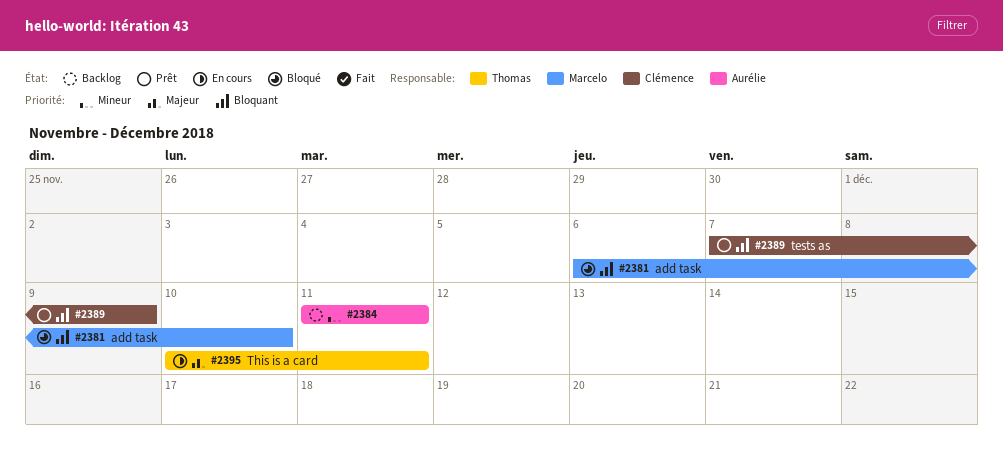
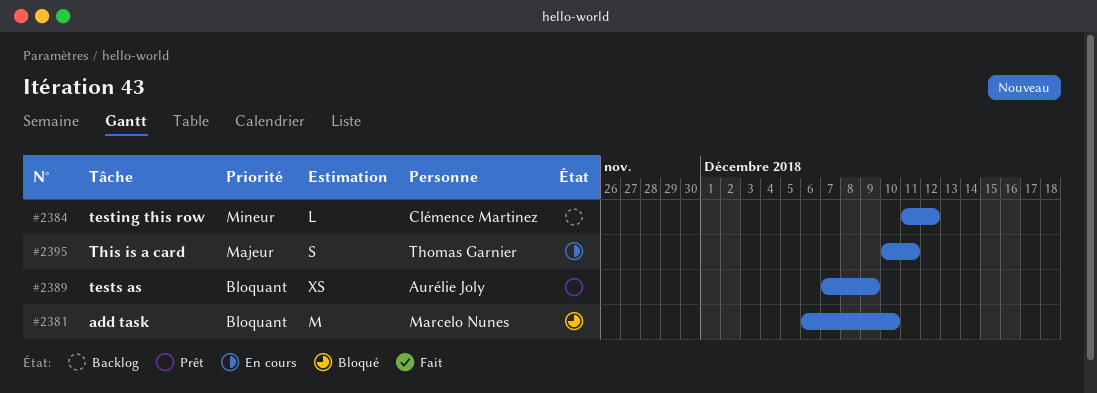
#2384, owner: Aurélie Joly -> Clémence Martinez
#2384, due: Dec 11 -> Dec 12
#2389, owner: Clémence Martinez -> Aurélie Joly

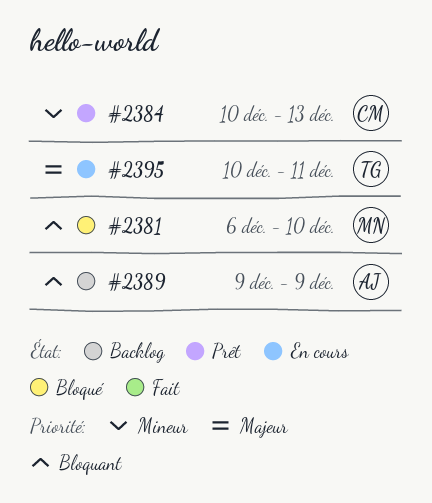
#2384, status: Backlog -> Prêt
#2384, start: Dec 11 -> Dec 10
#2384, due: Dec 12 -> Dec 13
#2389, status: Prêt -> Backlog
#2389, start: Dec 7 -> Dec 9

